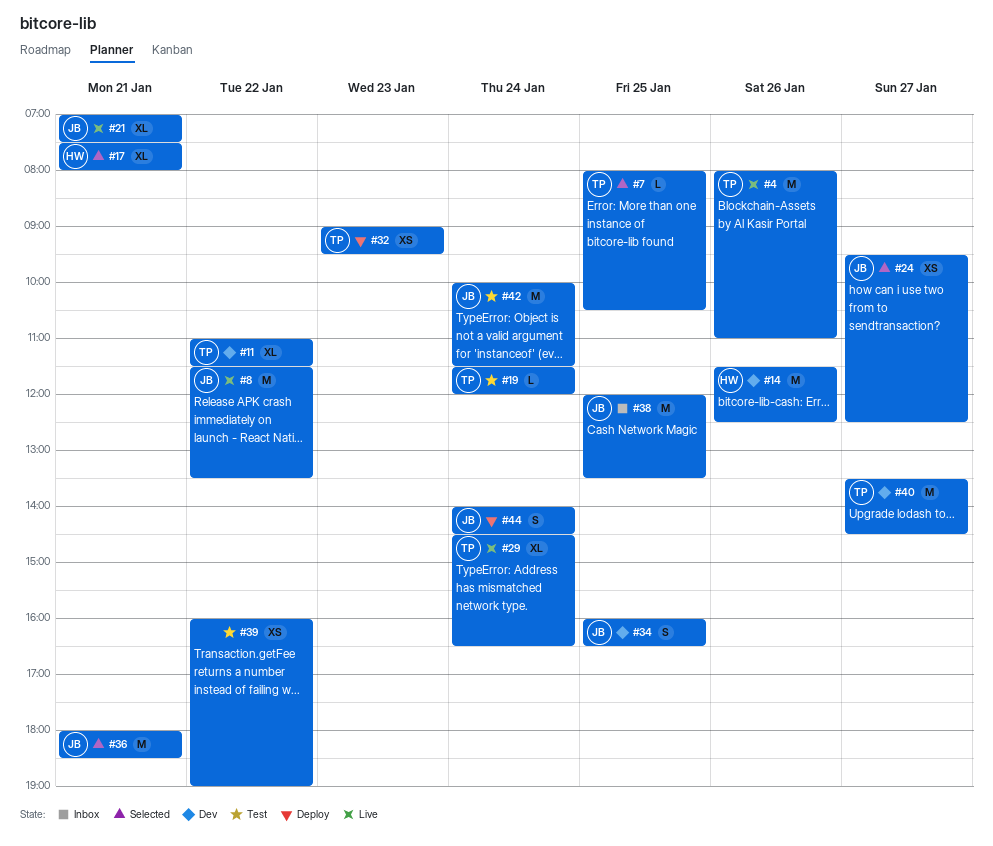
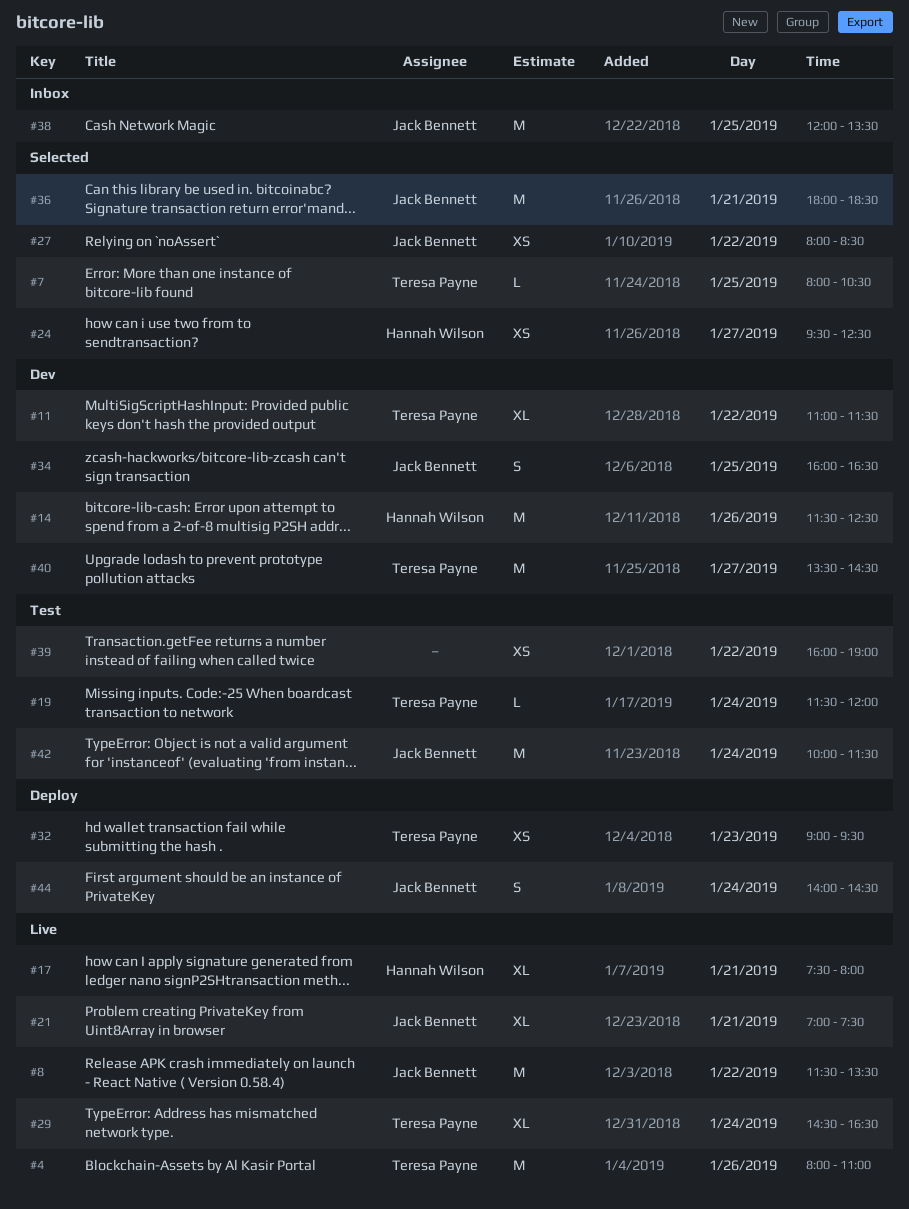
#17, status: Selected -> Live
#24, owner: Jack Bennett -> Hannah Wilson
#27: none -> present

